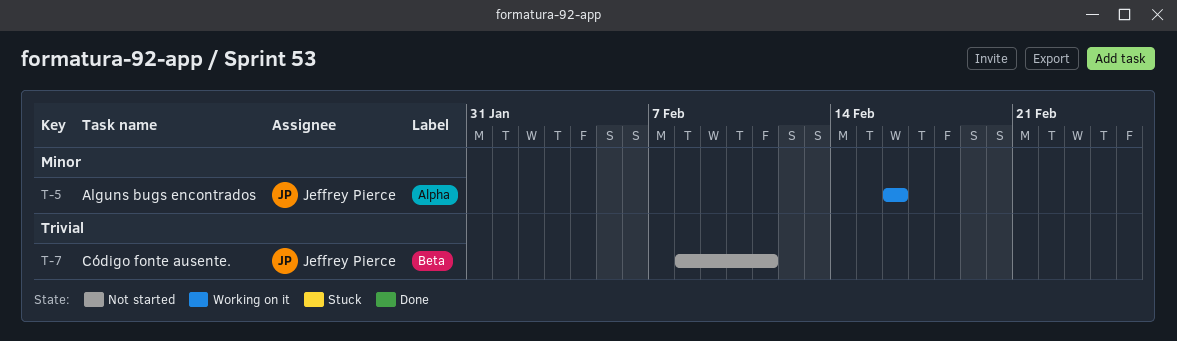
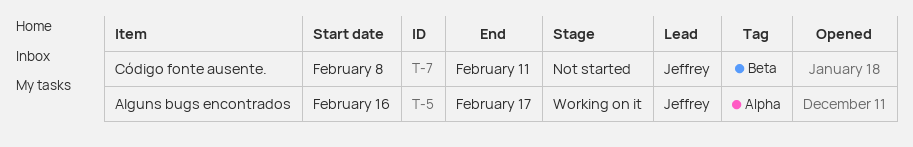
T-5, due: Feb 16 -> Feb 17

